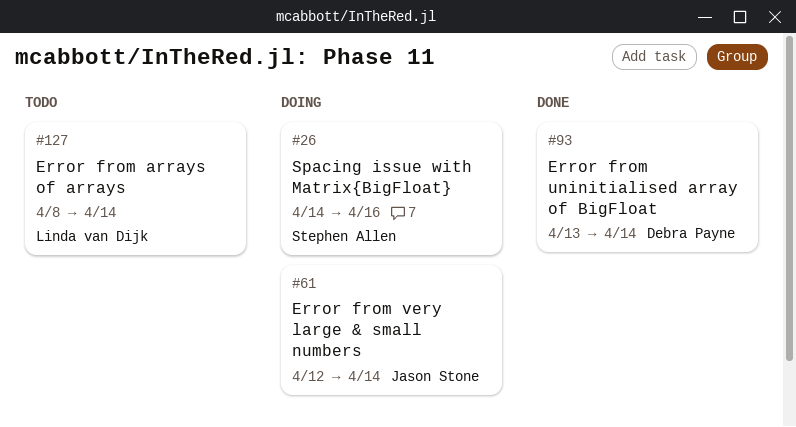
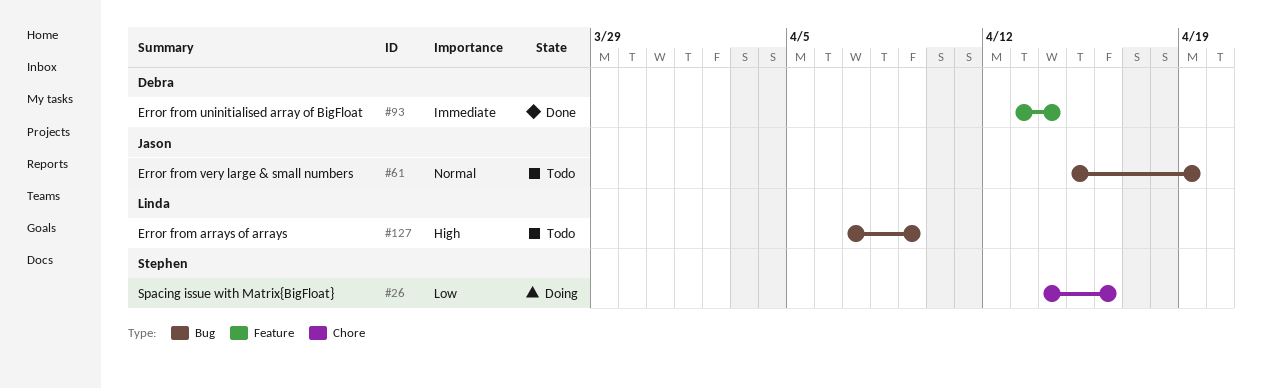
#61, status: Doing -> Todo
#61, start: Apr 12 -> Apr 15
#61, due: Apr 14 -> Apr 19
#127, start: Apr 8 -> Apr 7
#127, due: Apr 14 -> Apr 9

